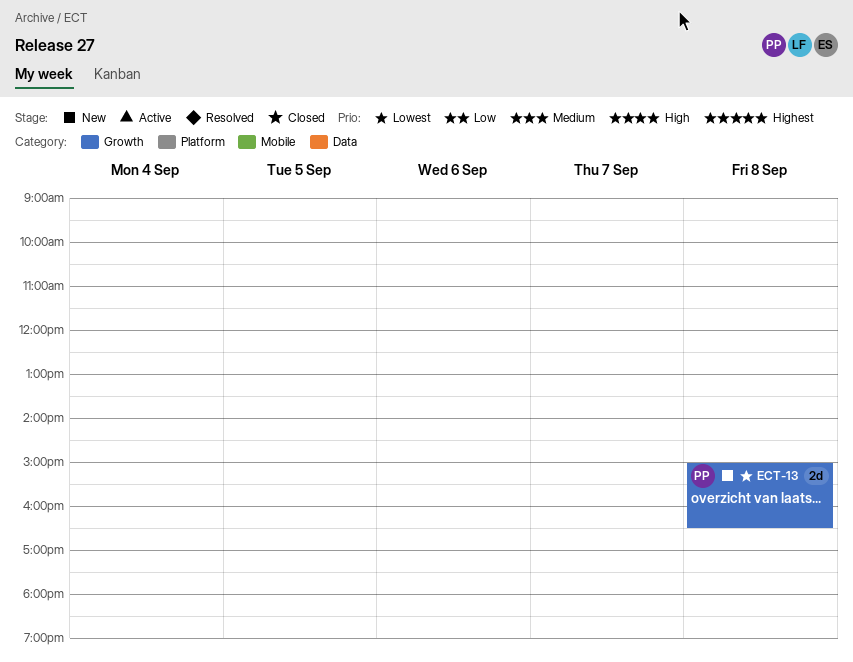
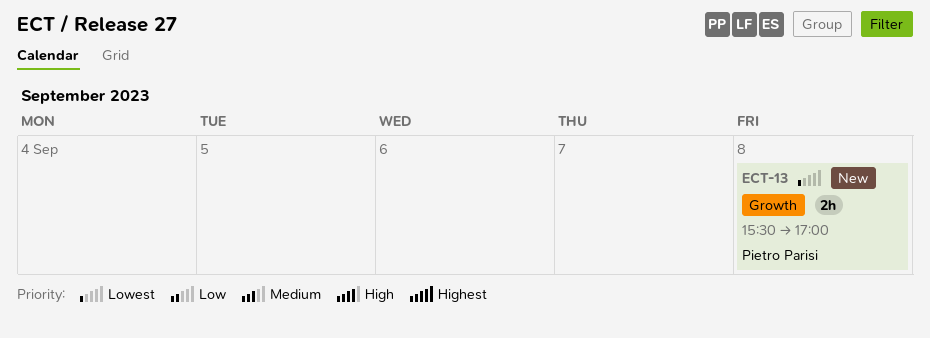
ECT-13, estimate: 2d -> 2h
ECT-13, begins: 15:00 -> 15:30
ECT-13, ends: 16:30 -> 17:00

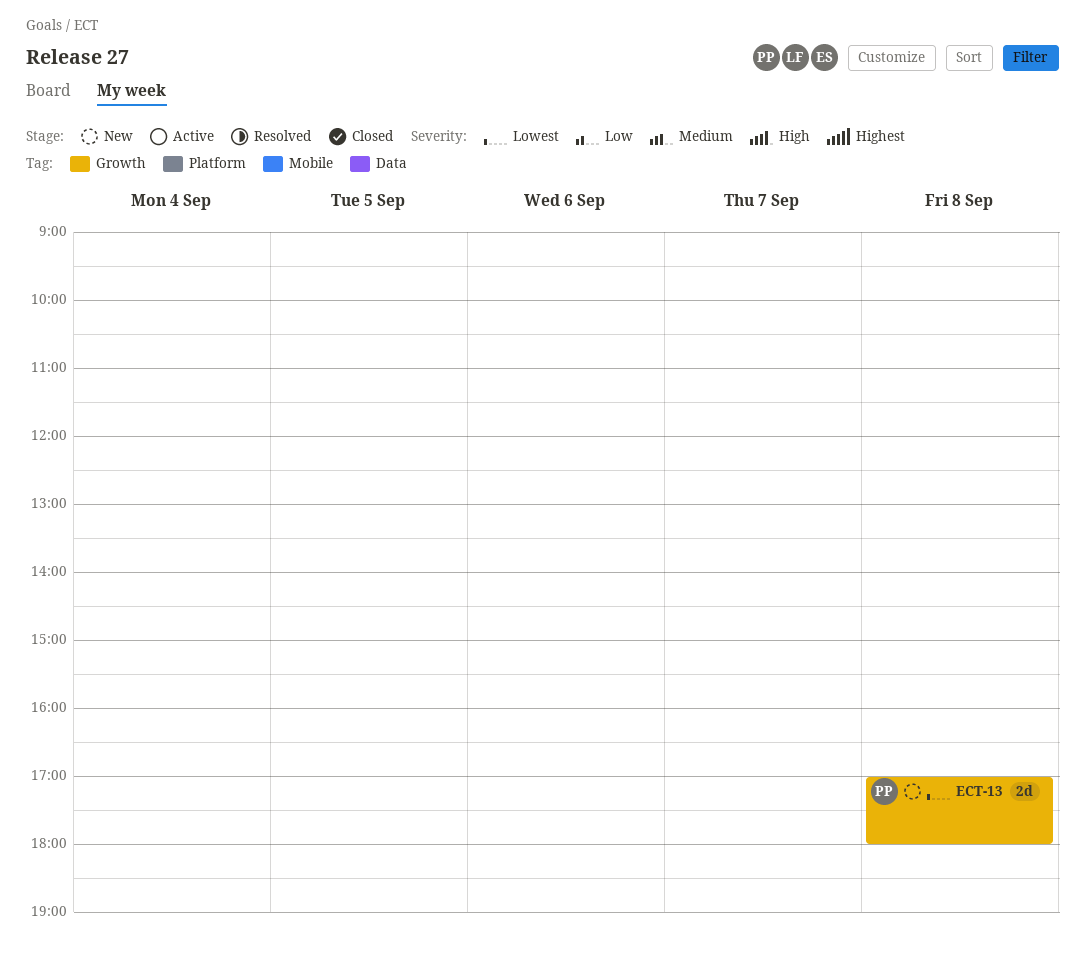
ECT-13, estimate: 2h -> 2d
ECT-13, begins: 15:30 -> 17:00
ECT-13, ends: 17:00 -> 18:00

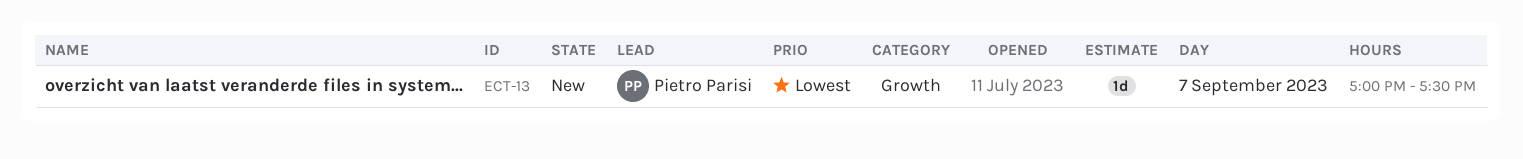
ECT-13, estimate: 2d -> 1d
ECT-13, day: Sep 8 -> Sep 7
ECT-13, ends: 18:00 -> 17:30

